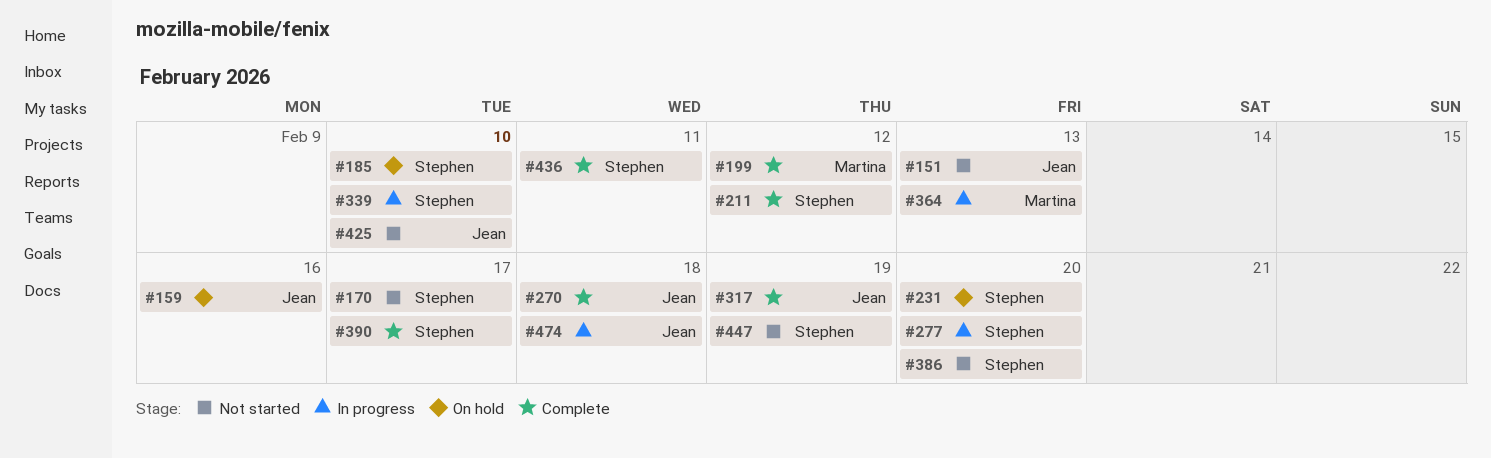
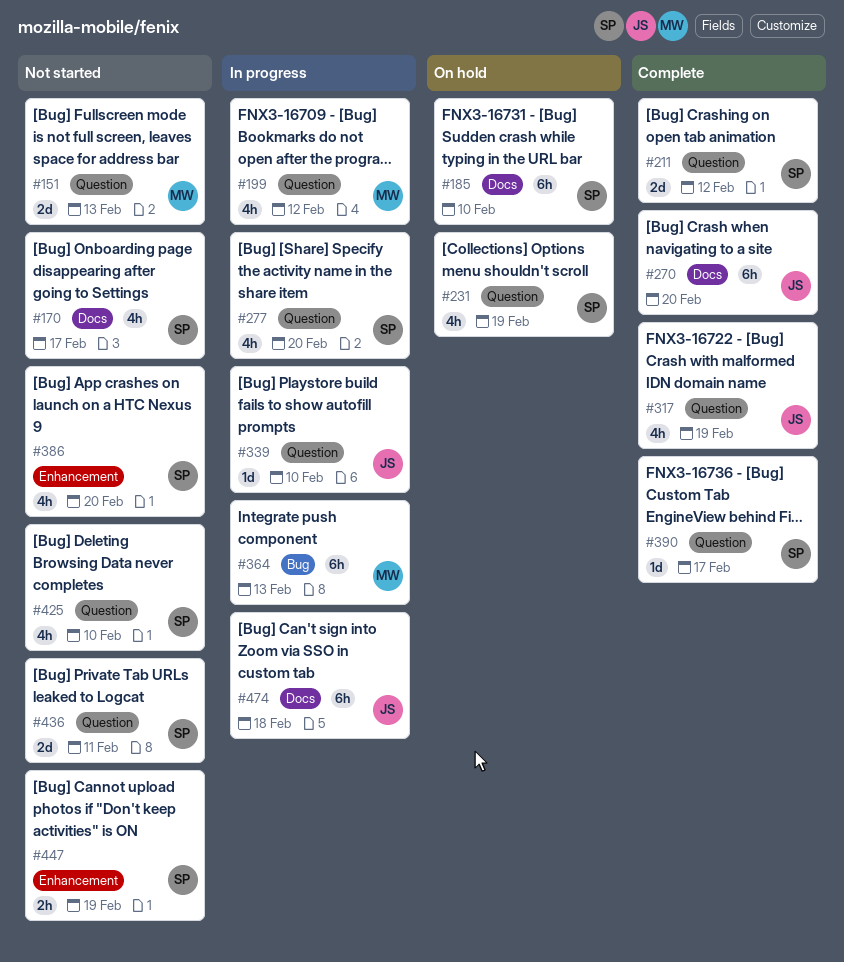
#151, owner: Jean -> Martina
#159: present -> none
#199, status: Complete -> In progress
#231, due: Feb 20 -> Feb 19
#270, due: Feb 18 -> Feb 20
#339, owner: Stephen -> Jean
#425, owner: Jean -> Stephen
#436, status: Complete -> Not started

